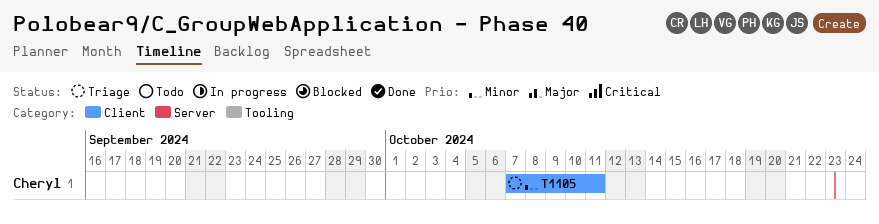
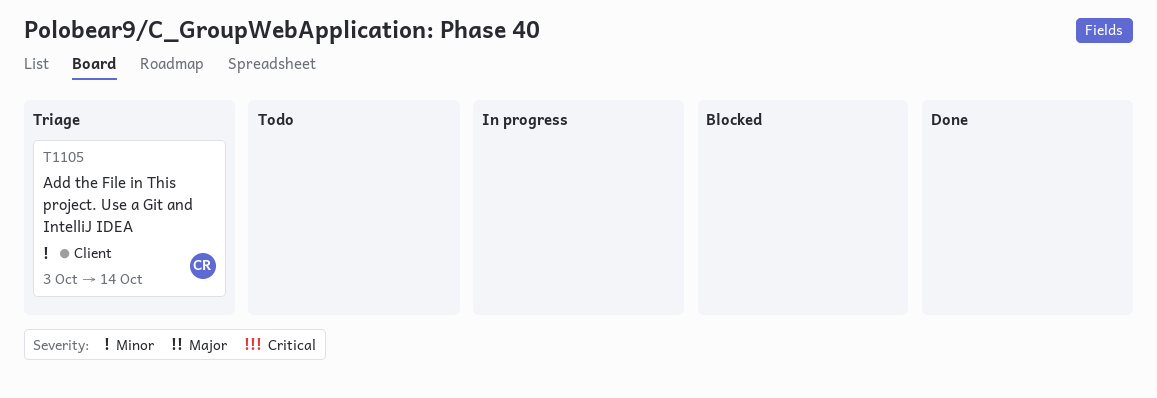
T1105, start: Oct 7 -> Oct 3
T1105, due: Oct 11 -> Oct 14

